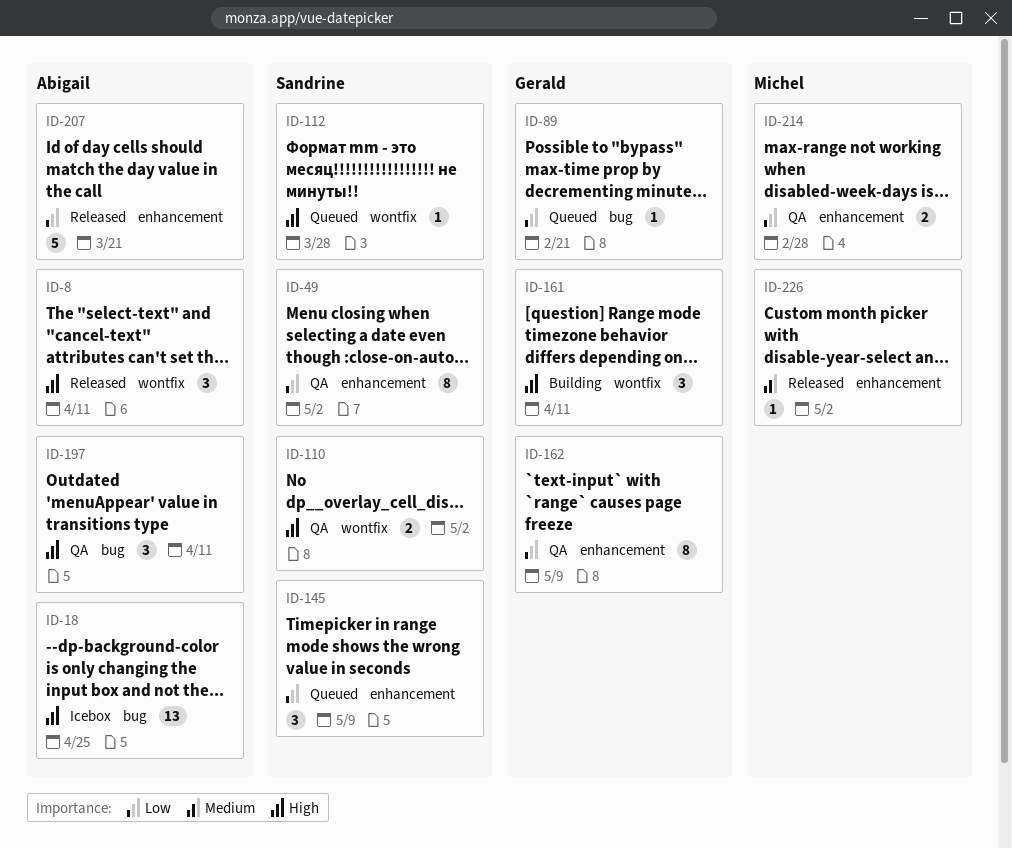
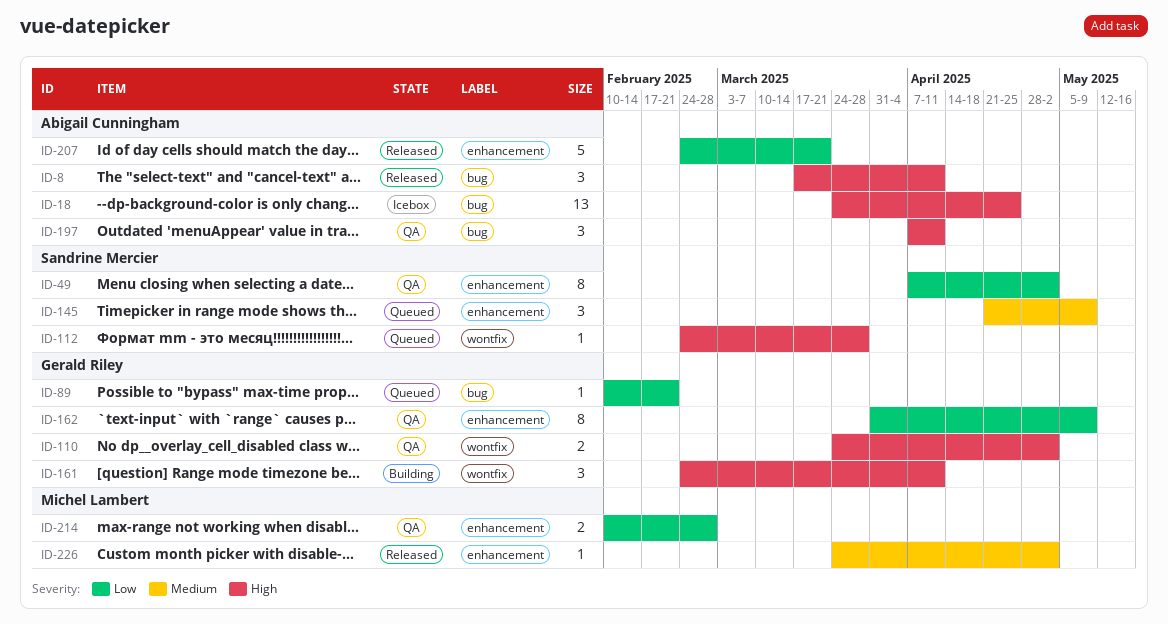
ID-8, label: wontfix -> bug
ID-110, owner: Sandrine Mercier -> Gerald Riley
ID-145, priority: Low -> Medium

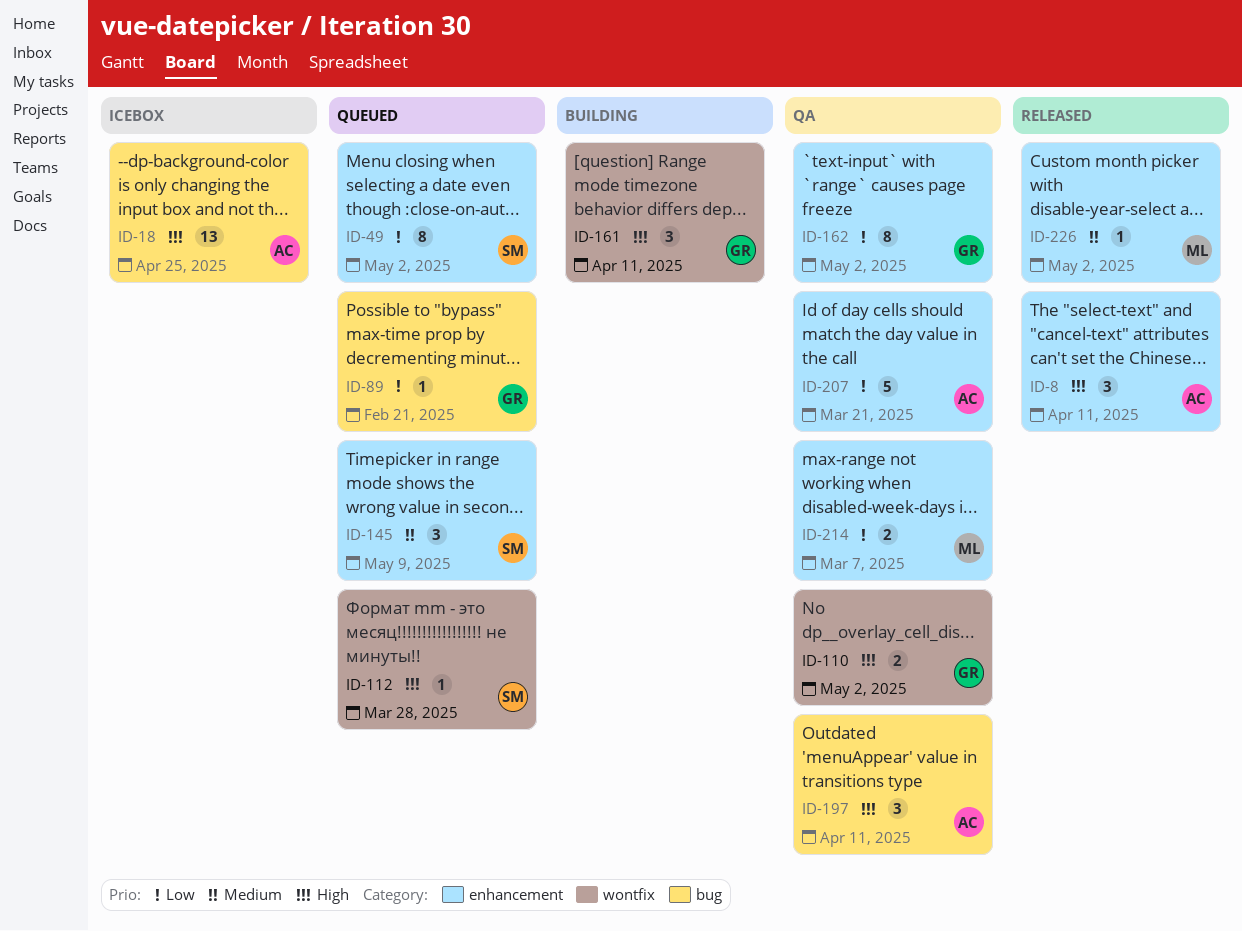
ID-8, label: bug -> enhancement
ID-49, status: QA -> Queued
ID-162, due: May 9 -> May 2
ID-207, status: Released -> QA
ID-214, due: Feb 28 -> Mar 7

